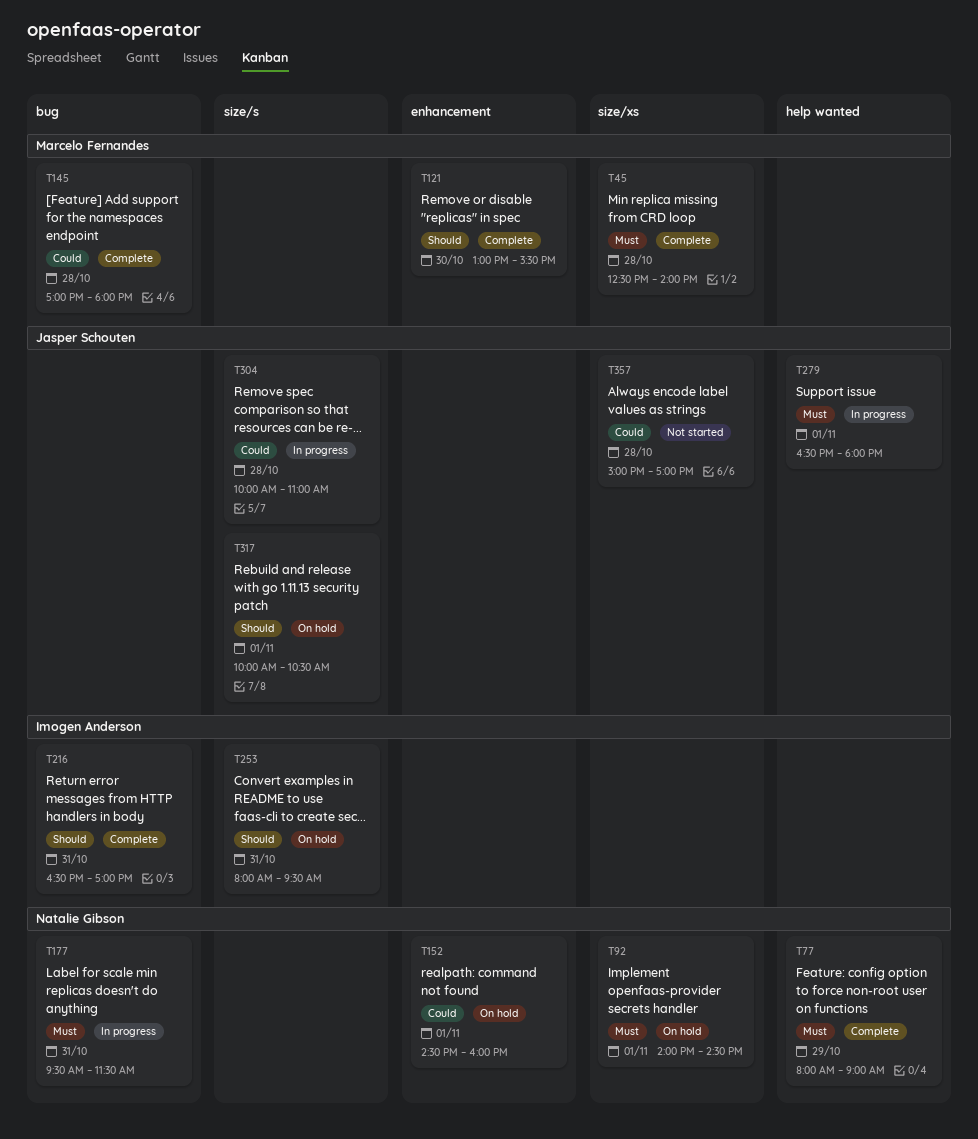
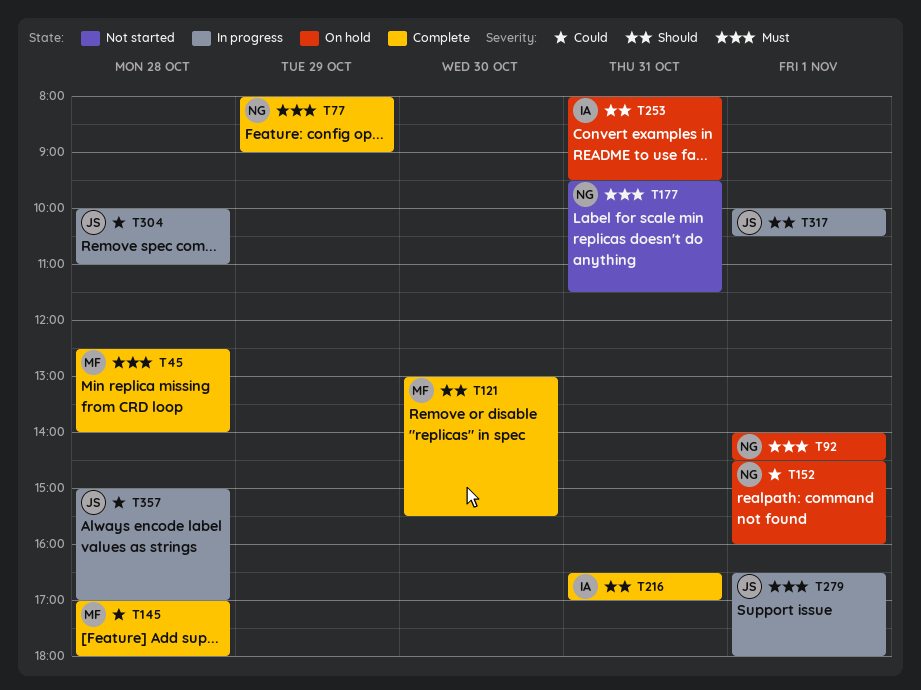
T177, status: In progress -> Not started
T317, status: On hold -> In progress
T357, status: Not started -> In progress

